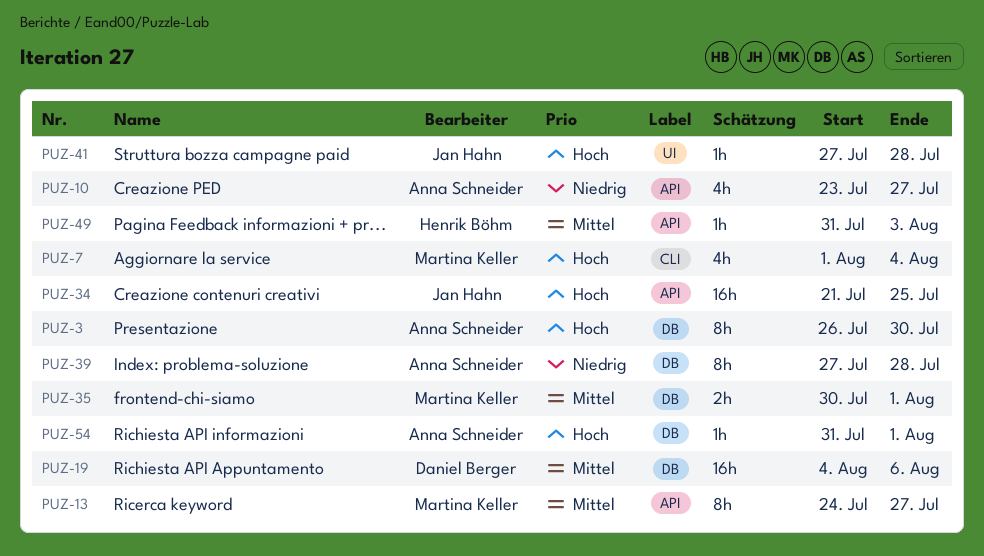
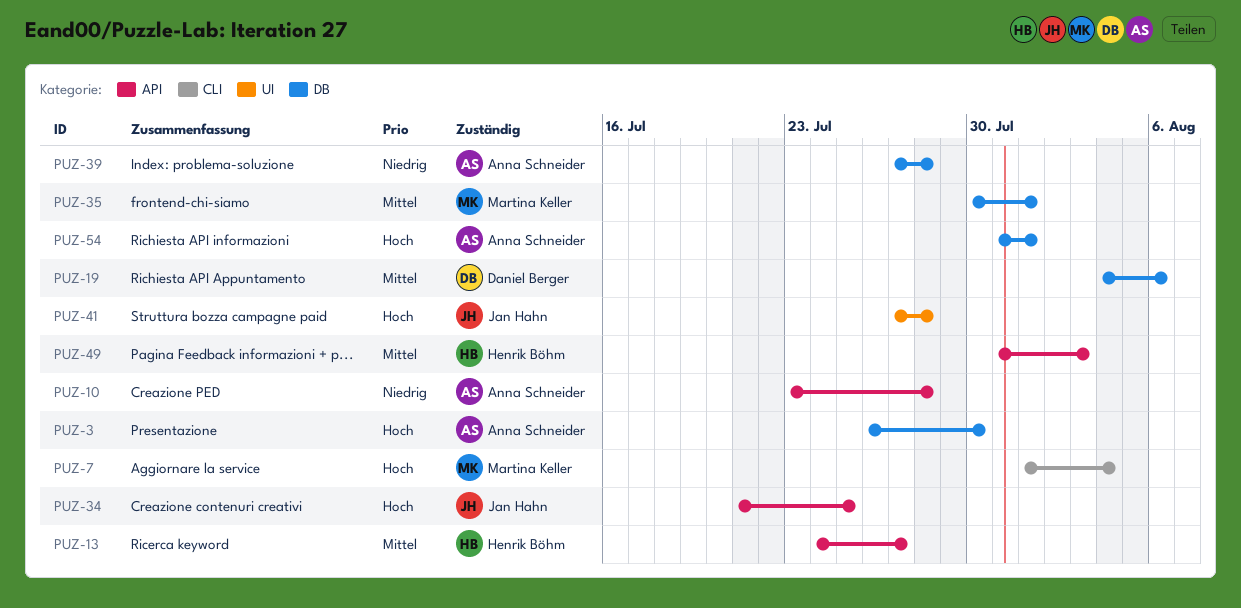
PUZ-10, due: Jul 27 -> Jul 28
PUZ-13, owner: Martina Keller -> Henrik Böhm

